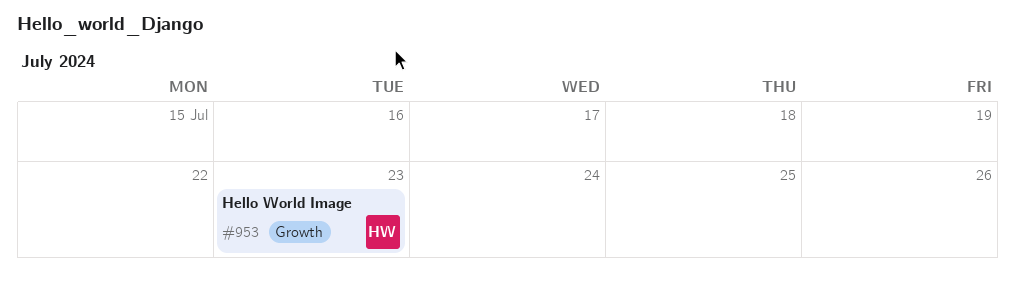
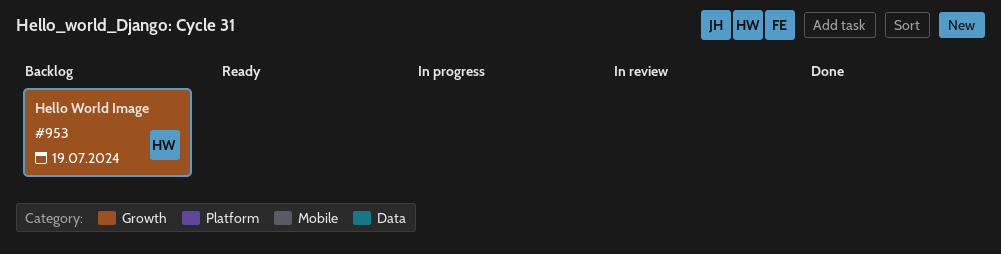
#953, due: Jul 23 -> Jul 19

